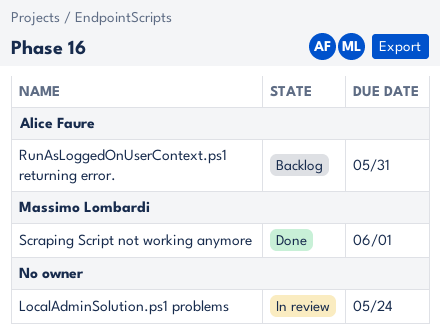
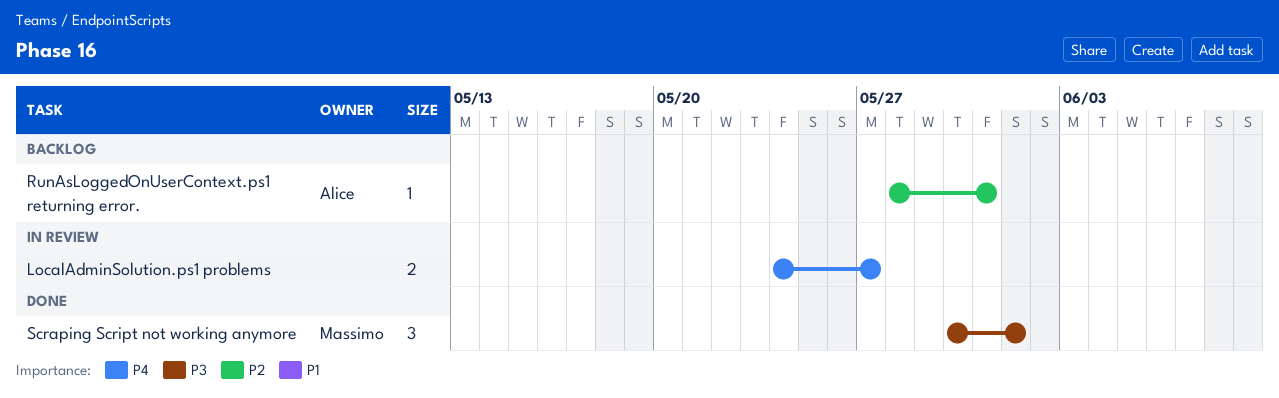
LocalAdminSolution.ps1 problems, due: May 24 -> May 27

